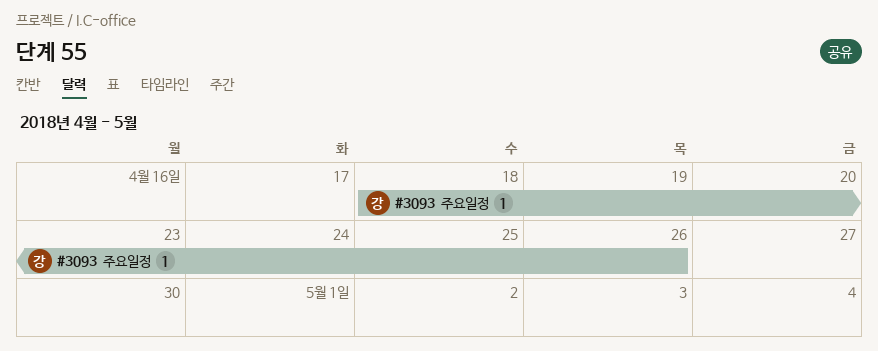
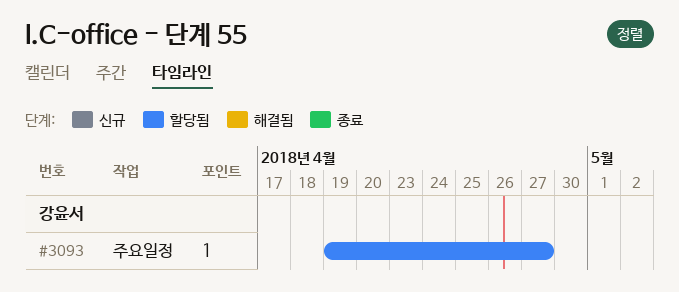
#3093, start: Apr 18 -> Apr 19
#3093, due: Apr 26 -> Apr 27

